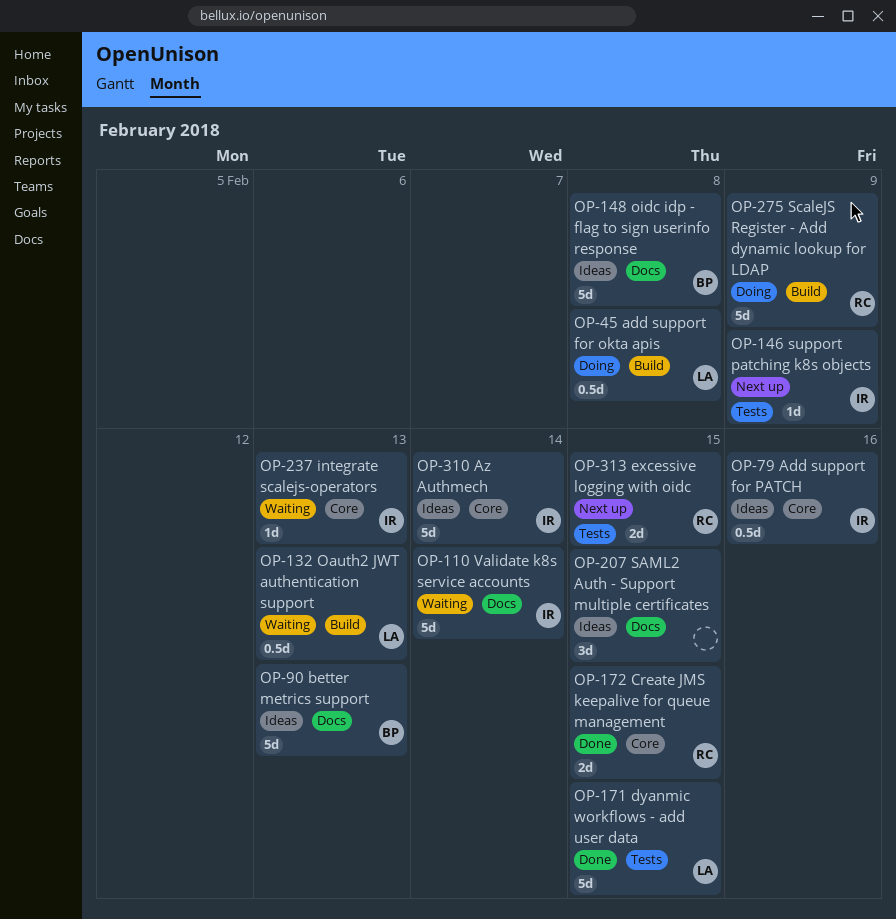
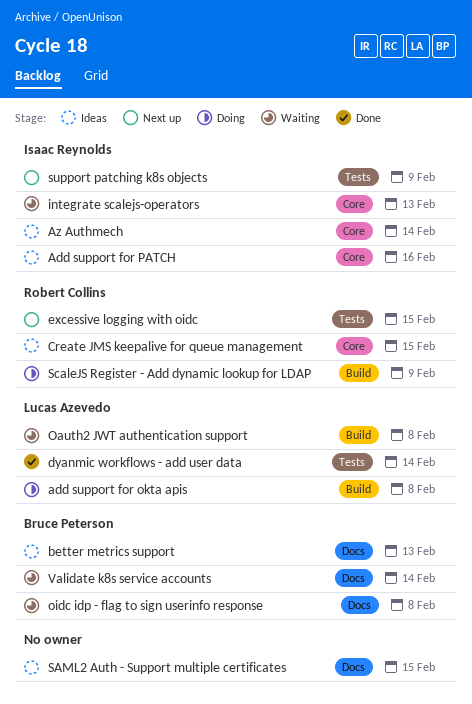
Create JMS keepalive for queue management, status: Done -> Ideas
dyanmic workflows - add user data, due: Feb 15 -> Feb 14
Oauth2 JWT authentication support, due: Feb 13 -> Feb 8
oidc idp - flag to sign userinfo response, status: Ideas -> Waiting
Validate k8s service accounts, owner: Isaac Reynolds -> Bruce Peterson

